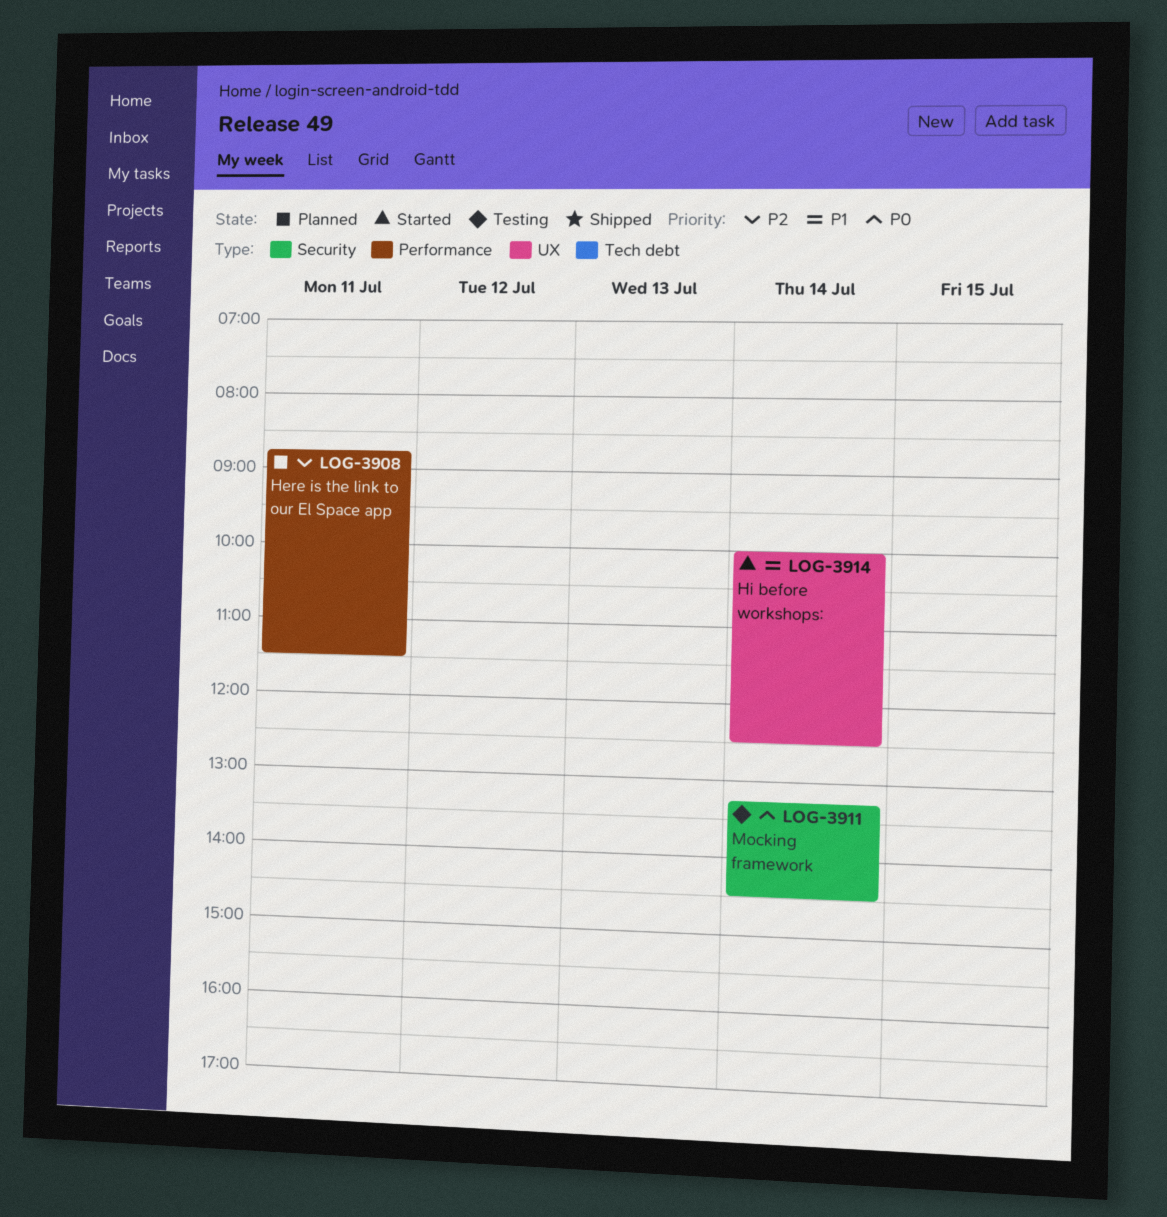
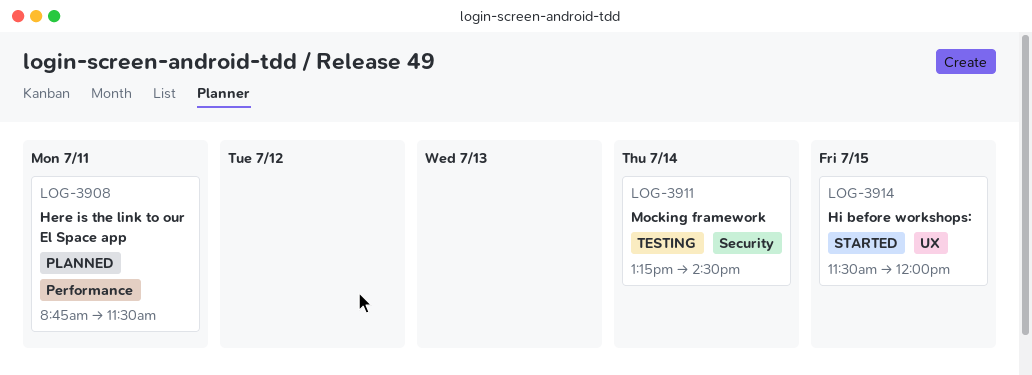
LOG-3914, day: Jul 14 -> Jul 15
LOG-3914, begins: 10:00 -> 11:30
LOG-3914, ends: 12:30 -> 12:00

